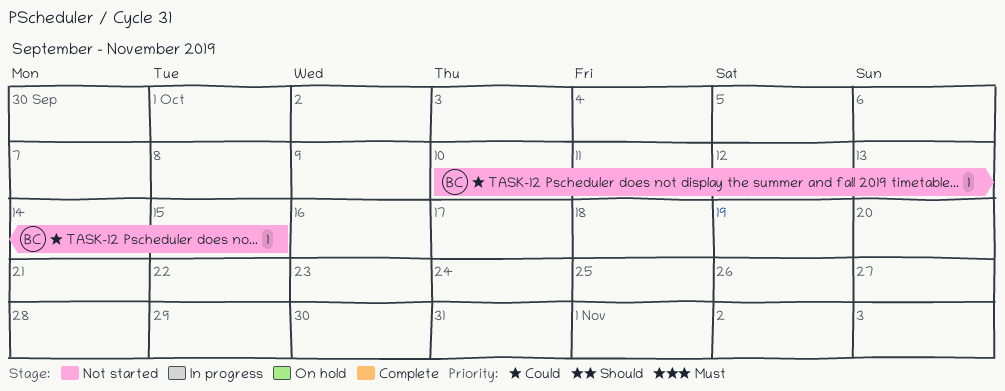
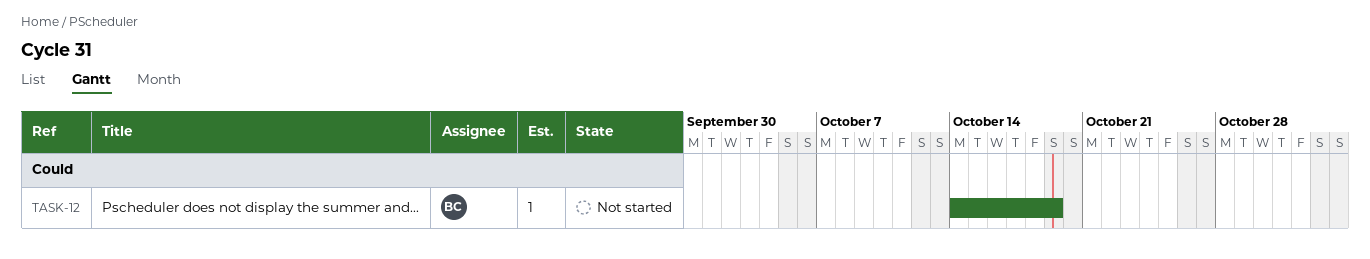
TASK-12, start: Oct 10 -> Oct 14
TASK-12, due: Oct 15 -> Oct 19

